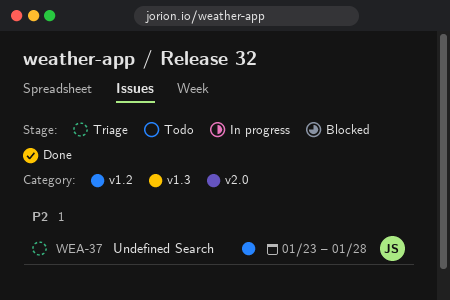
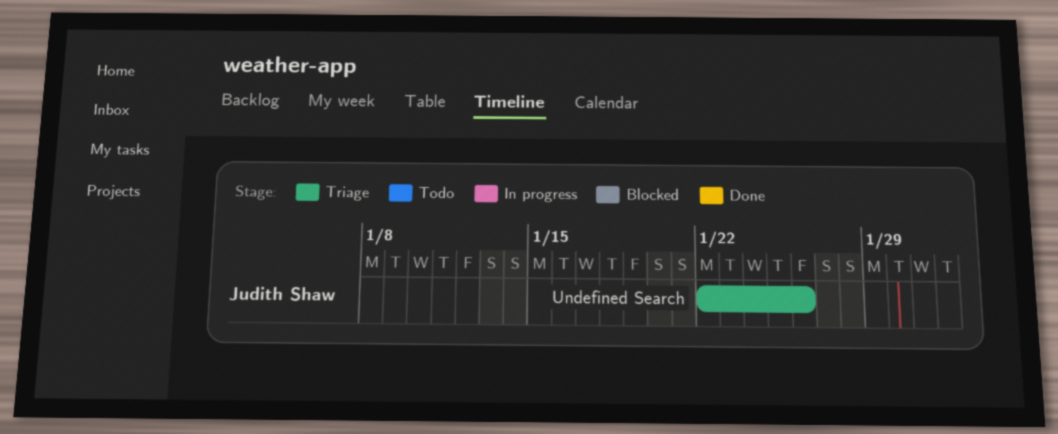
Undefined Search, start: Jan 23 -> Jan 22
Undefined Search, due: Jan 28 -> Jan 26

